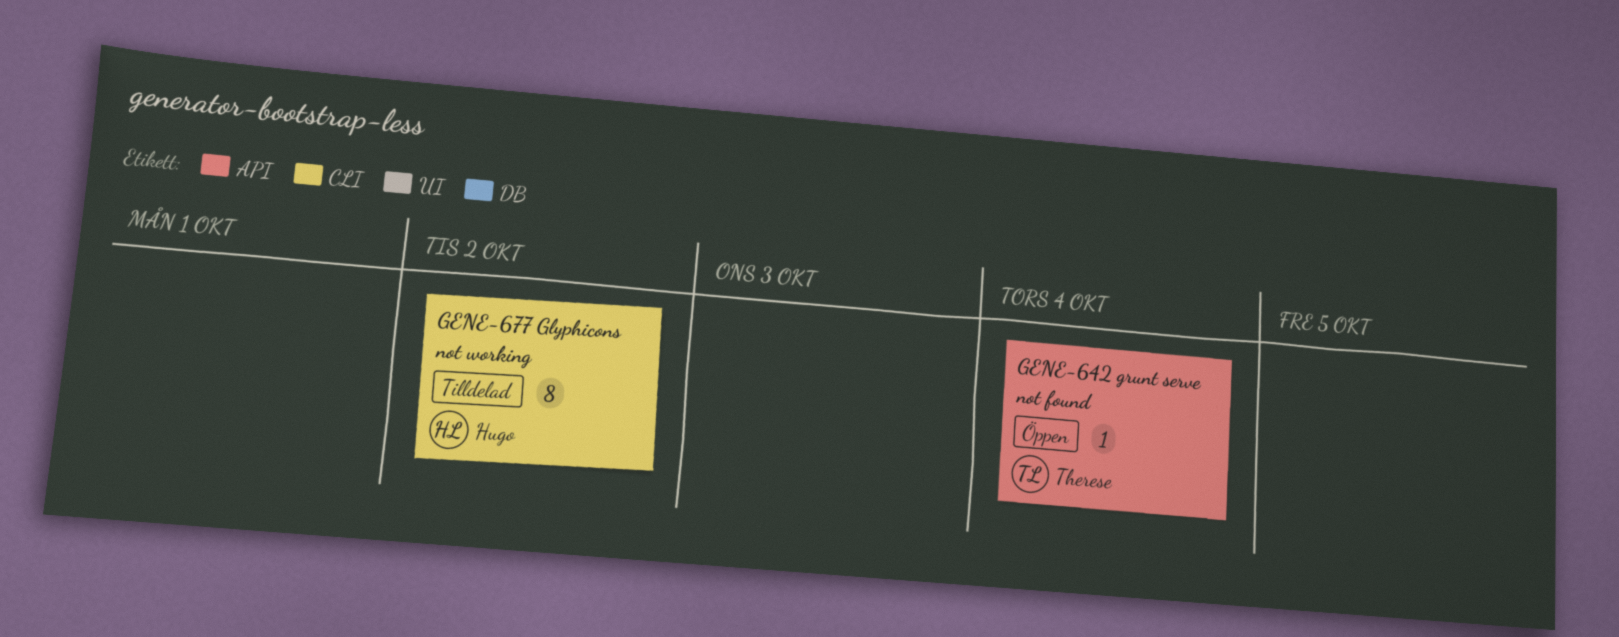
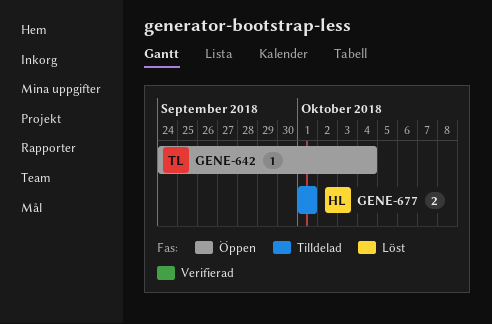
GENE-677, estimate: 8 -> 2
GENE-677, due: Oct 2 -> Oct 1

